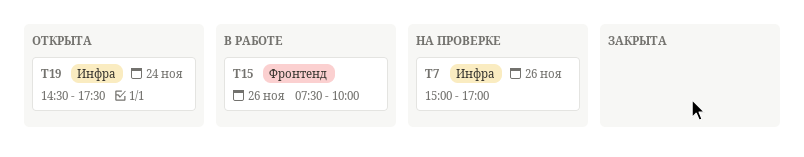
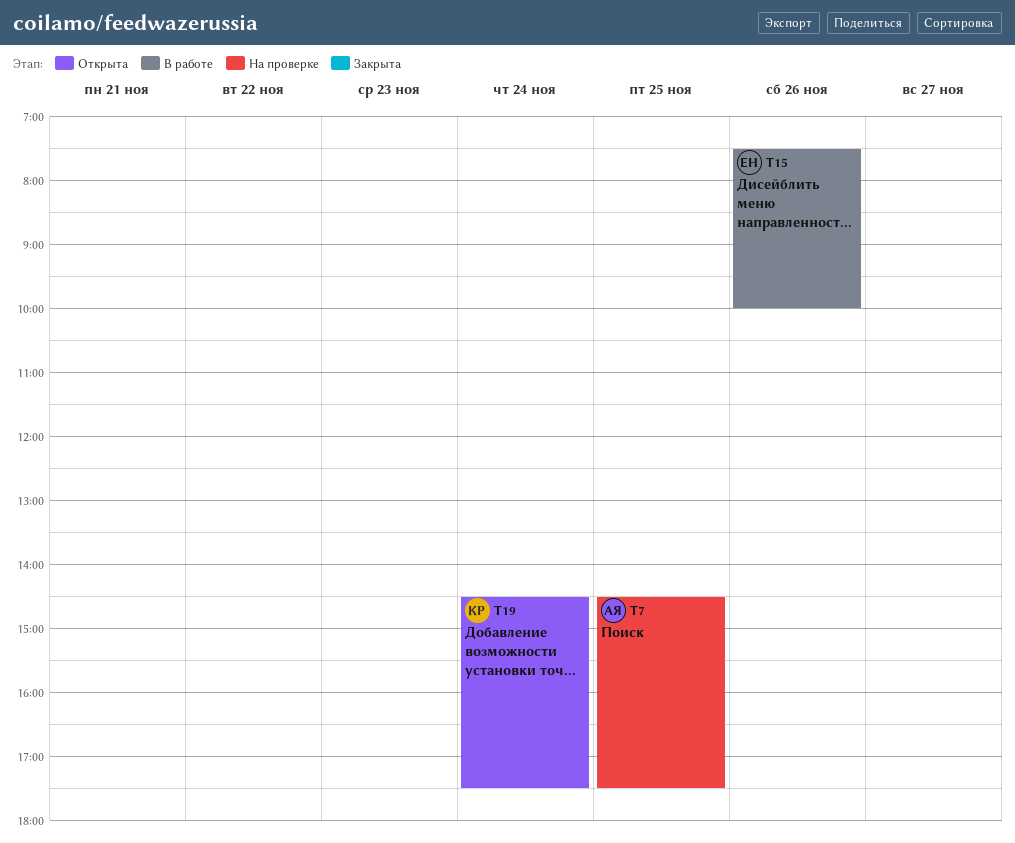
T7, day: Nov 26 -> Nov 25
T7, begins: 15:00 -> 14:30
T7, ends: 17:00 -> 17:30

